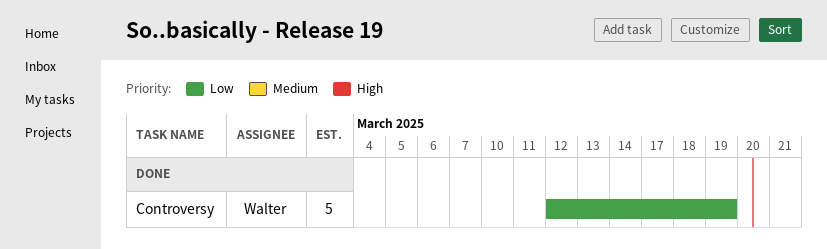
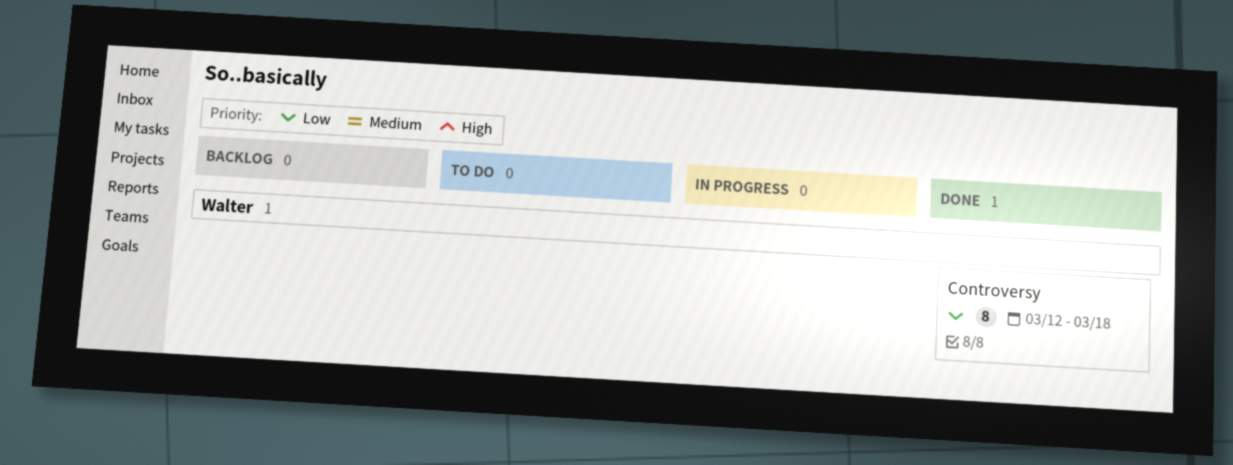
Controversy, estimate: 5 -> 8
Controversy, due: Mar 19 -> Mar 18

